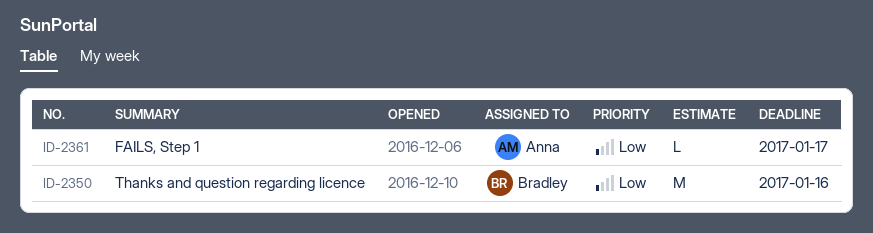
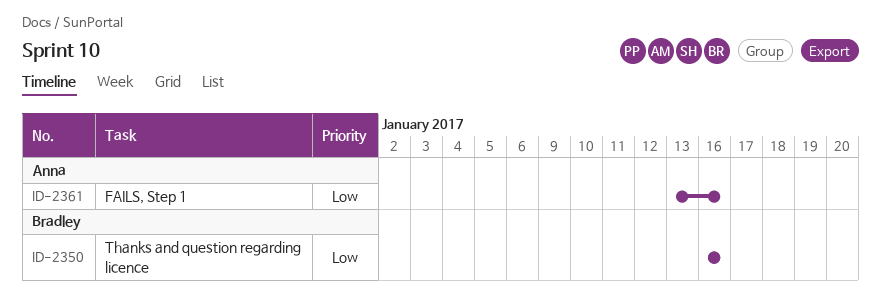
ID-2361, due: Jan 17 -> Jan 16

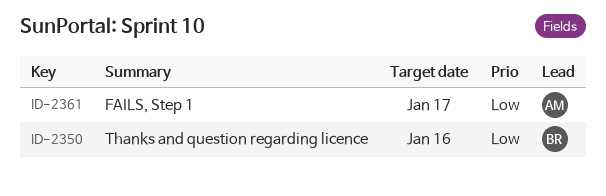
ID-2361, due: Jan 16 -> Jan 17

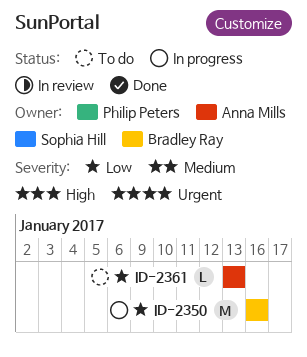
ID-2361, due: Jan 17 -> Jan 13

